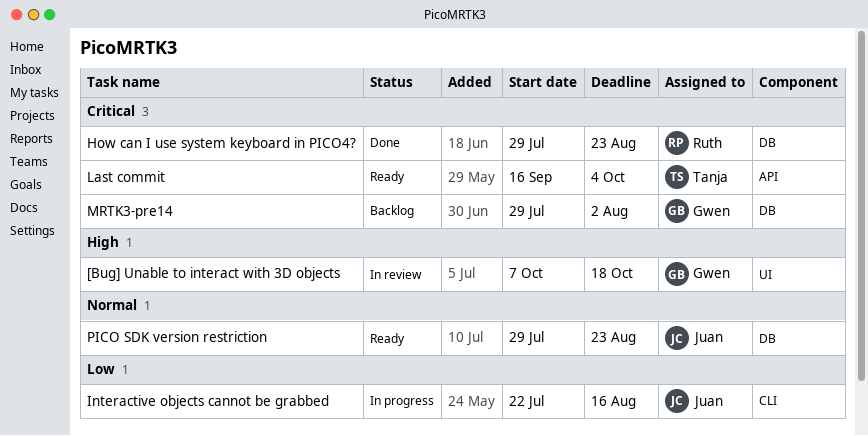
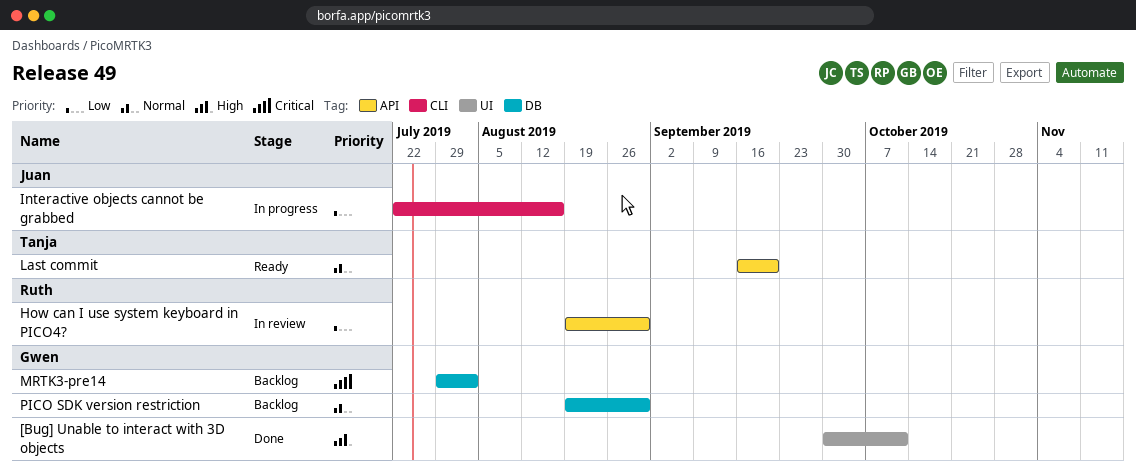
[Bug] Unable to interact with 3D objects, status: In review -> Done
[Bug] Unable to interact with 3D objects, start: Oct 7 -> Sep 30
[Bug] Unable to interact with 3D objects, due: Oct 18 -> Oct 11
How can I use system keyboard in PICO4?, status: Done -> In review
How can I use system keyboard in PICO4?, priority: Critical -> Low
How can I use system keyboard in PICO4?, label: DB -> API
How can I use system keyboard in PICO4?, start: Jul 29 -> Aug 19
How can I use system keyboard in PICO4?, due: Aug 23 -> Aug 30
Last commit, priority: Critical -> Normal
Last commit, due: Oct 4 -> Sep 20
PICO SDK version restriction, status: Ready -> Backlog
PICO SDK version restriction, owner: Juan -> Gwen
PICO SDK version restriction, start: Jul 29 -> Aug 19
PICO SDK version restriction, due: Aug 23 -> Aug 30

